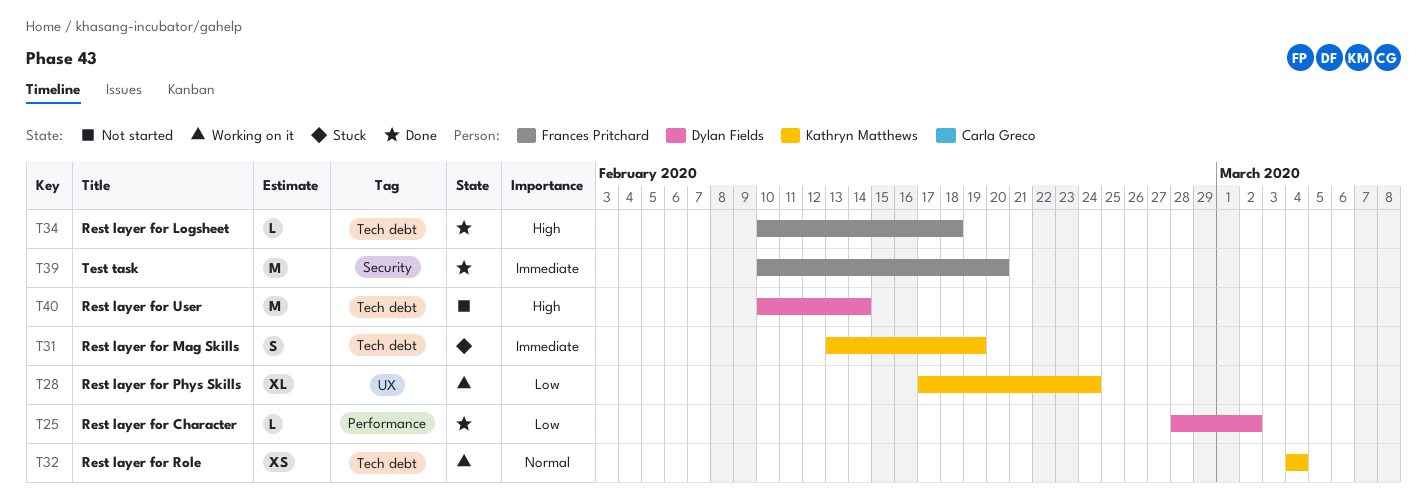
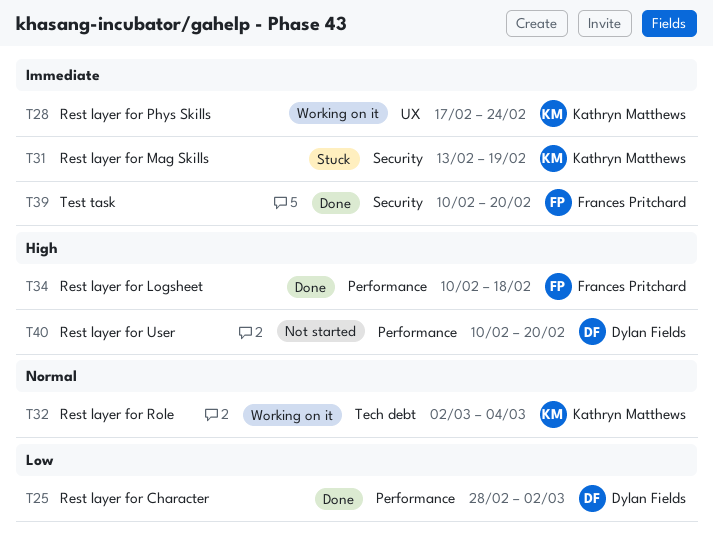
T28, priority: Low -> Immediate
T31, label: Tech debt -> Security
T32, start: Mar 4 -> Mar 2
T34, label: Tech debt -> Performance
T40, label: Tech debt -> Performance
T40, due: Feb 14 -> Feb 20

